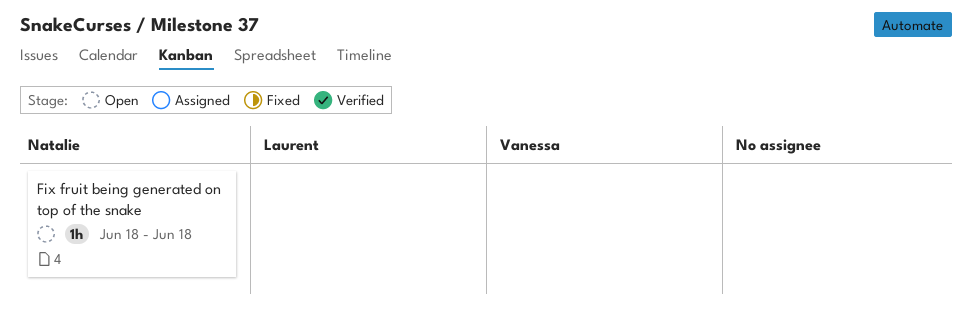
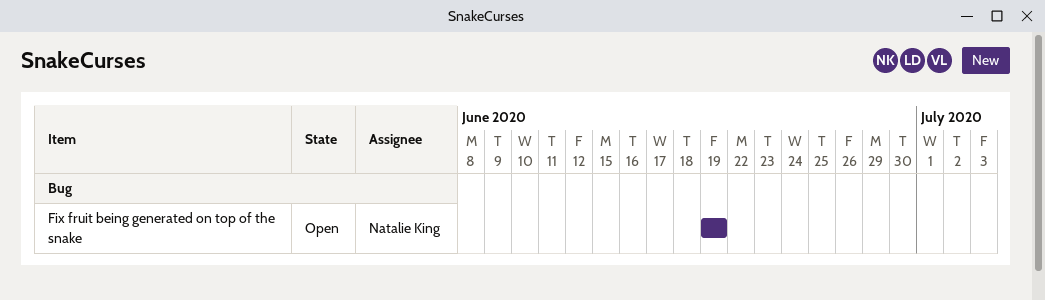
Fix fruit being generated on top of the snake, start: Jun 18 -> Jun 19
Fix fruit being generated on top of the snake, due: Jun 18 -> Jun 19

